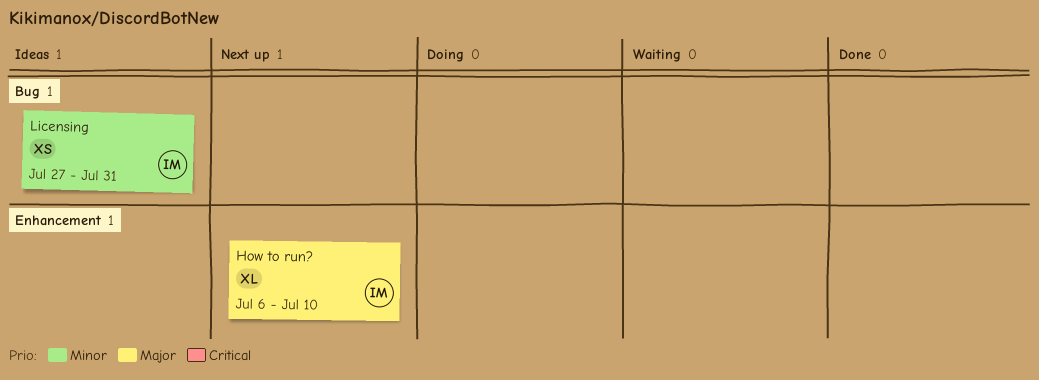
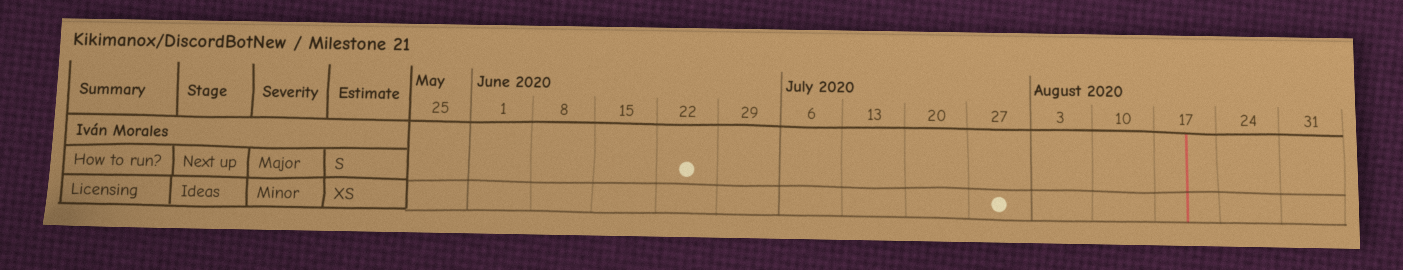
How to run?, estimate: XL -> S
How to run?, start: Jul 6 -> Jun 22
How to run?, due: Jul 10 -> Jun 26

